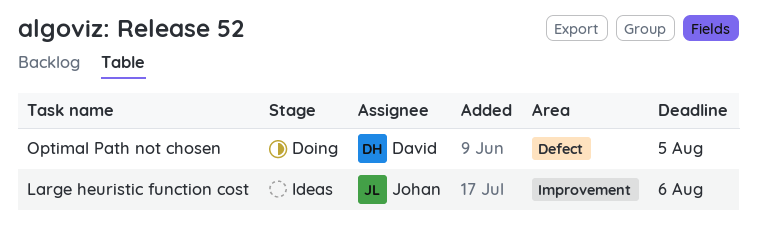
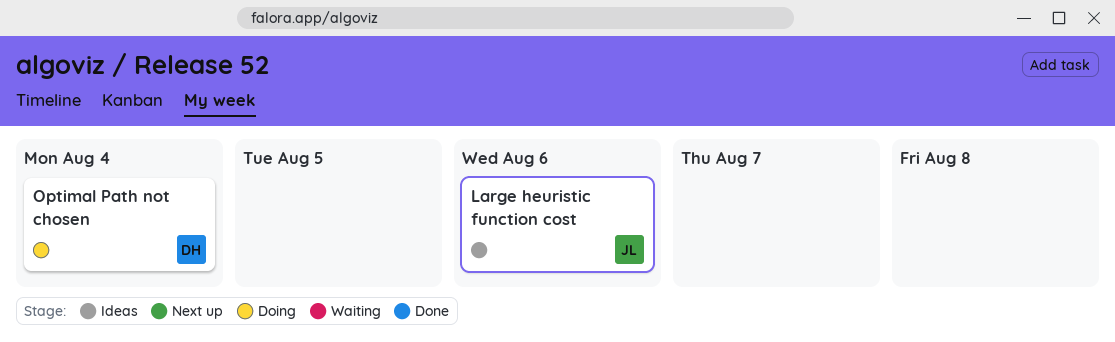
Optimal Path not chosen, due: Aug 5 -> Aug 4

